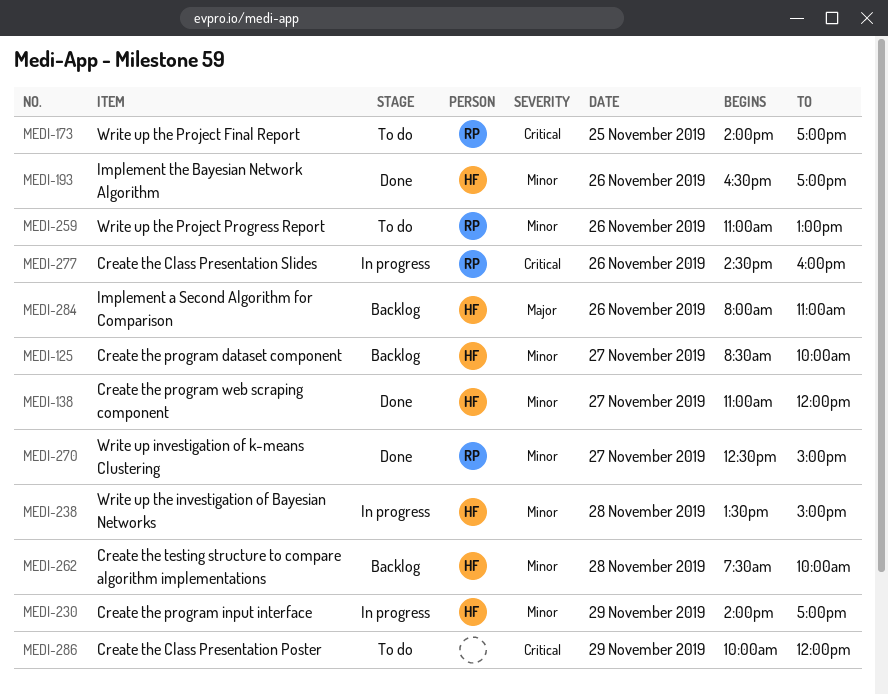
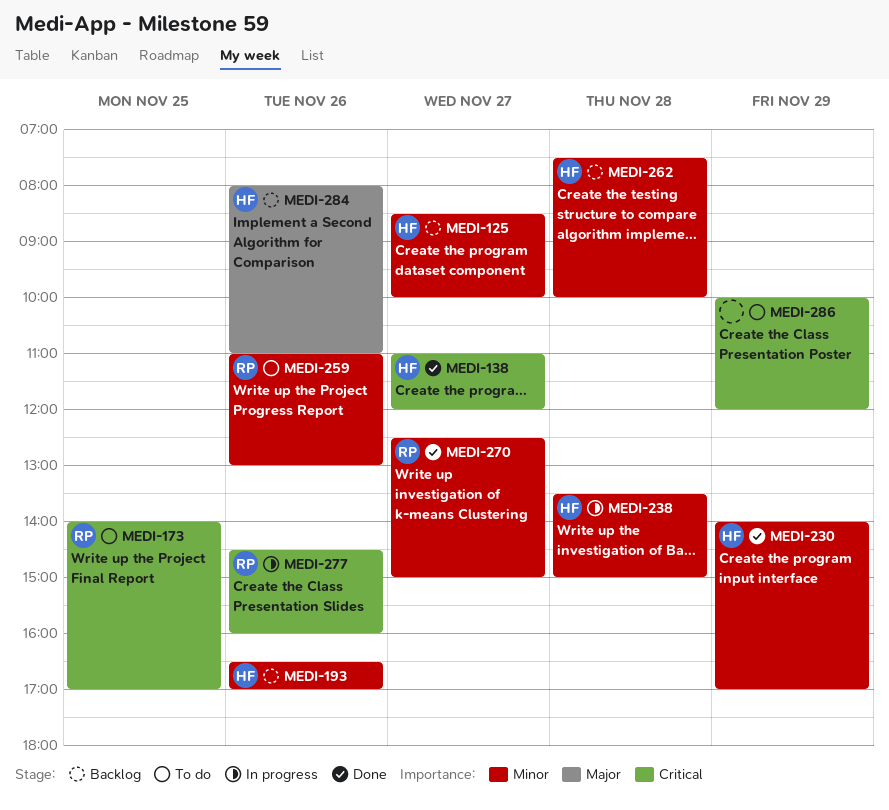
MEDI-138, priority: Minor -> Critical
MEDI-193, status: Done -> Backlog
MEDI-230, status: In progress -> Done

